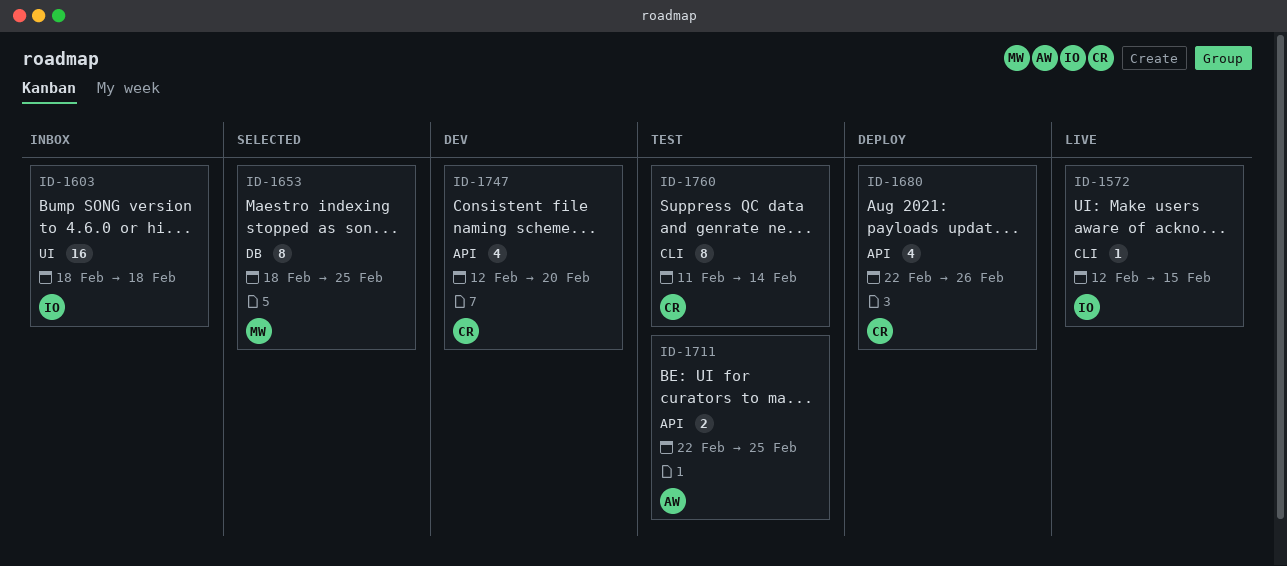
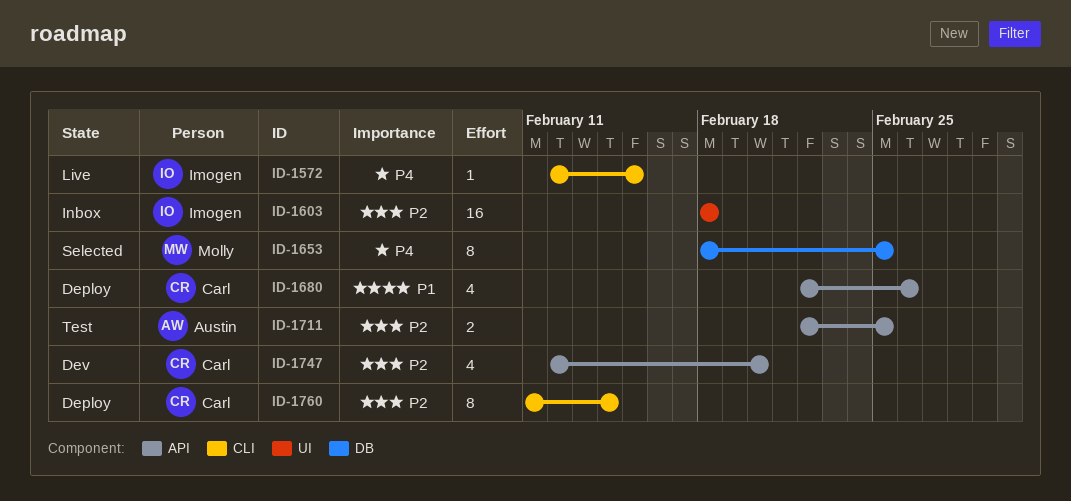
ID-1760, status: Test -> Deploy

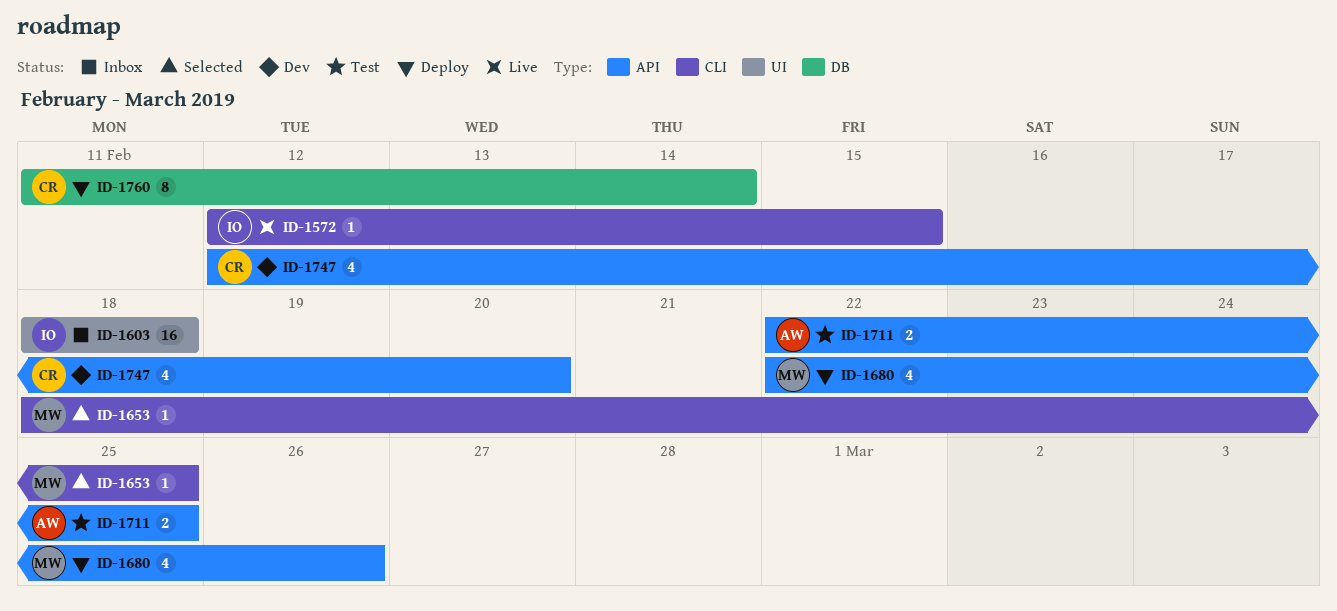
ID-1653, label: DB -> CLI
ID-1653, estimate: 8 -> 1
ID-1680, owner: Carl -> Molly
ID-1760, label: CLI -> DB

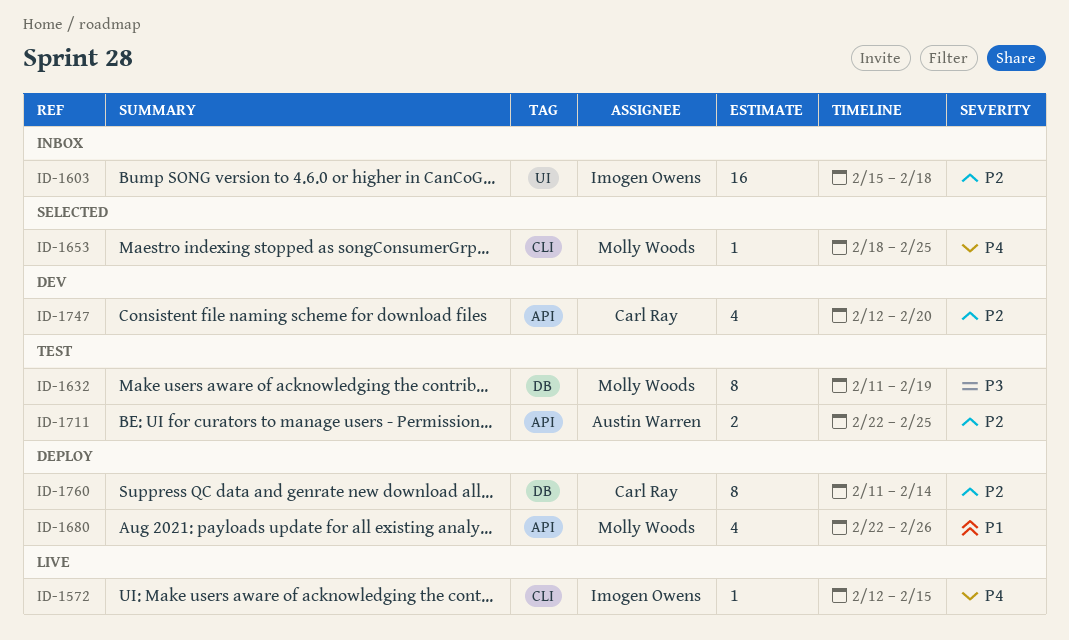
ID-1603, start: Feb 18 -> Feb 15
ID-1632: none -> present

